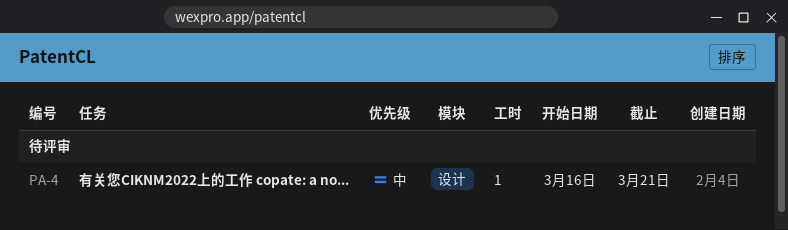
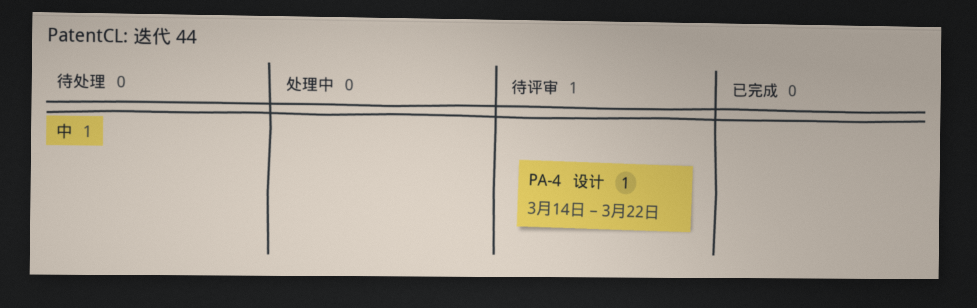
PA-4, start: Mar 16 -> Mar 14
PA-4, due: Mar 21 -> Mar 22

